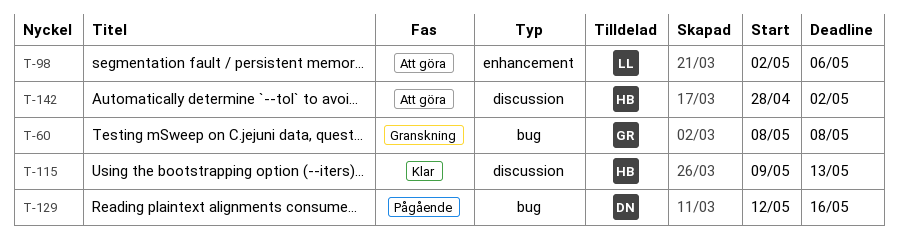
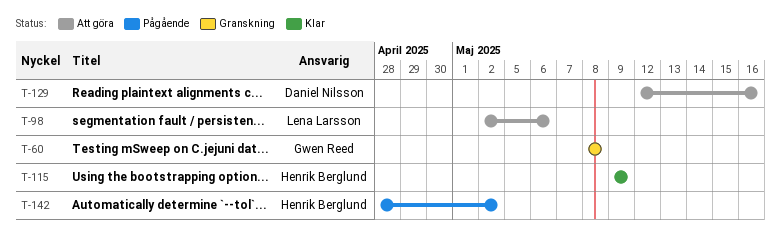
T-115, due: May 13 -> May 9
T-129, status: Pågående -> Att göra
T-142, status: Att göra -> Pågående

